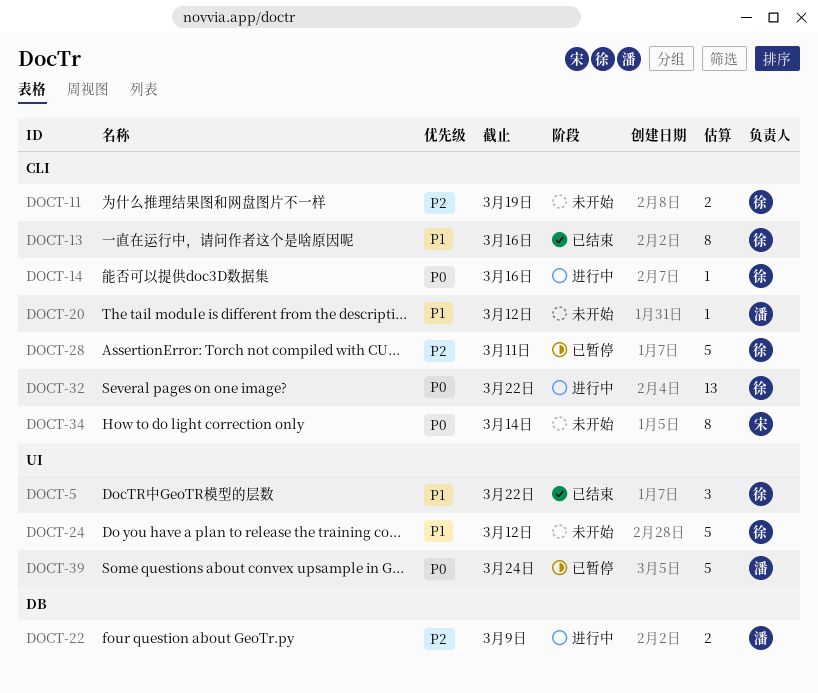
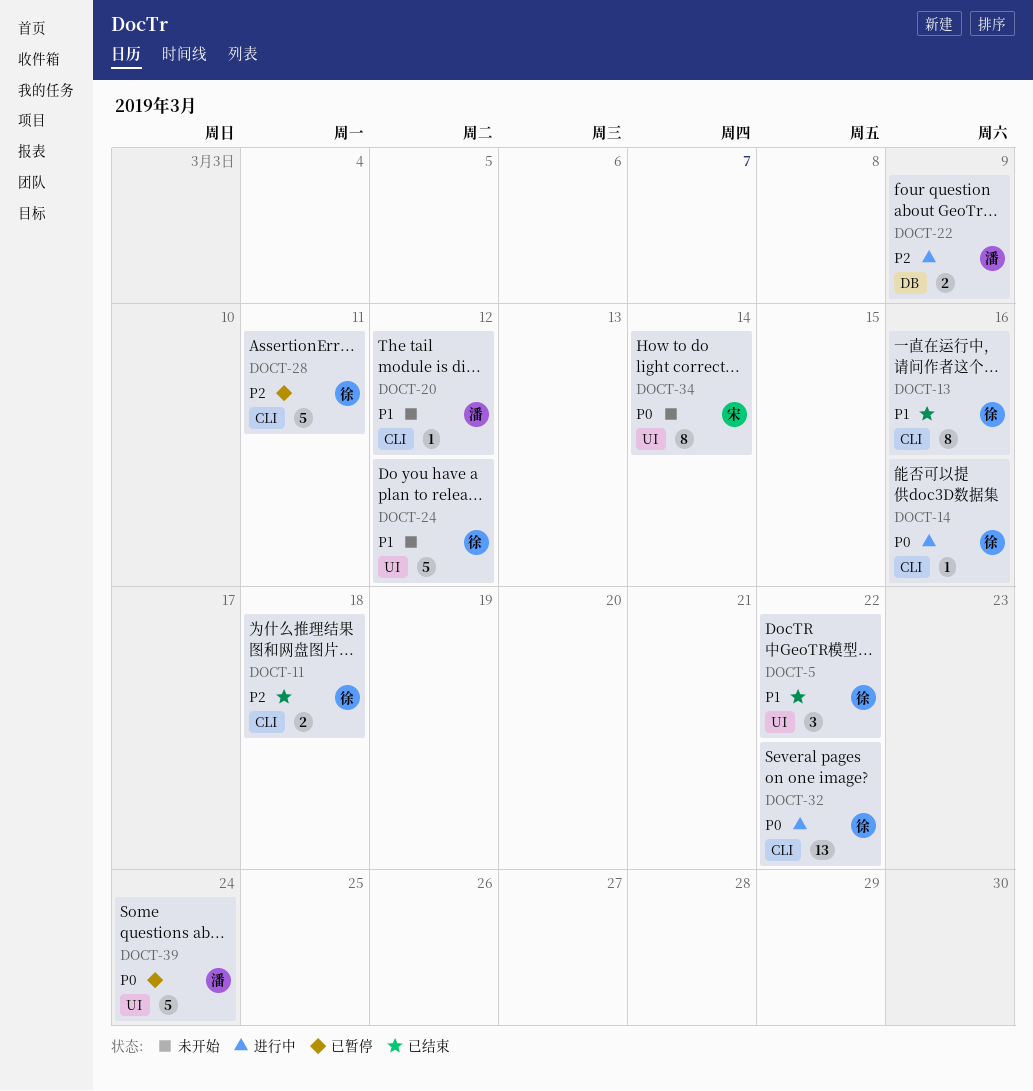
DOCT-11, status: 未开始 -> 已结束
DOCT-11, due: Mar 19 -> Mar 18
DOCT-34, label: CLI -> UI

